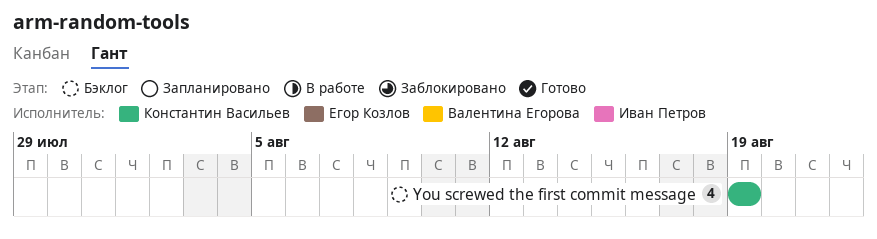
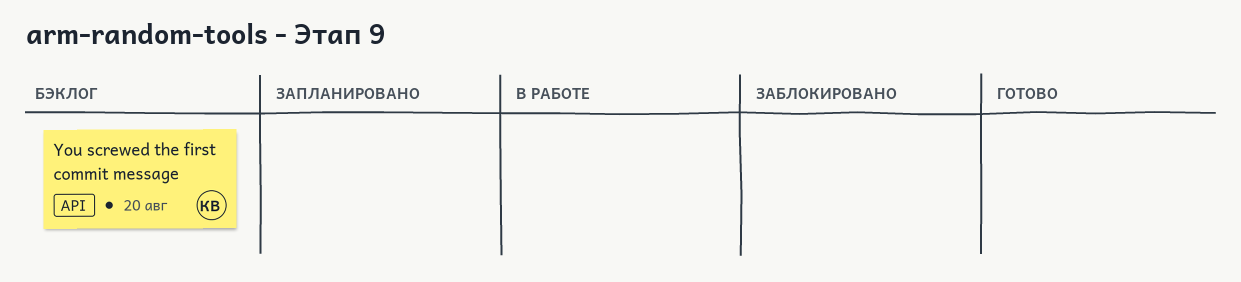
You screwed the first commit message, estimate: 4 -> 1
You screwed the first commit message, due: Aug 19 -> Aug 20

